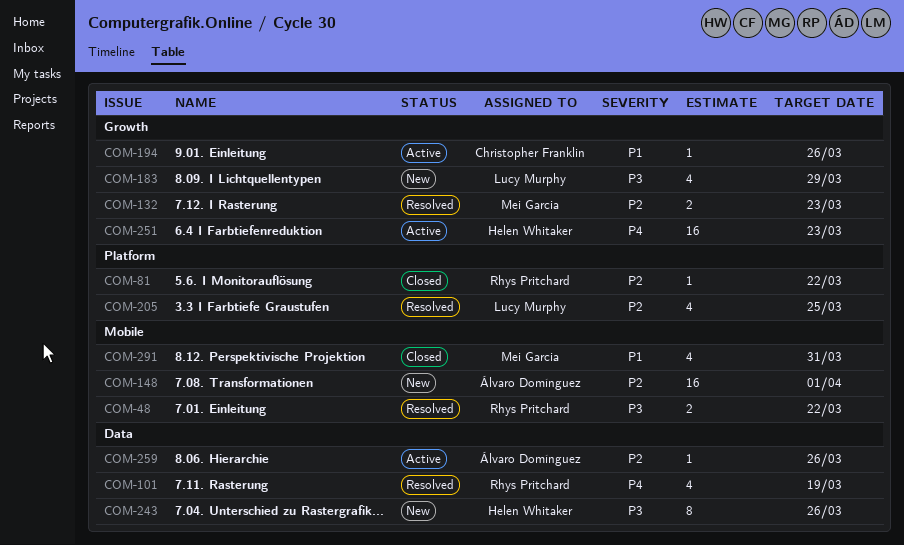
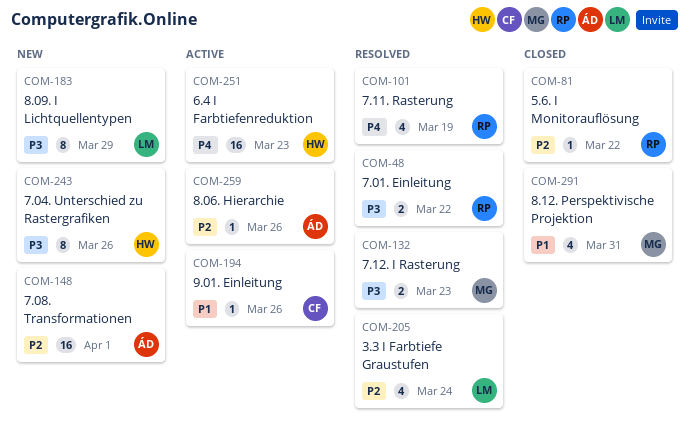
COM-132, priority: P2 -> P3
COM-183, estimate: 4 -> 8
COM-205, due: Mar 25 -> Mar 24

